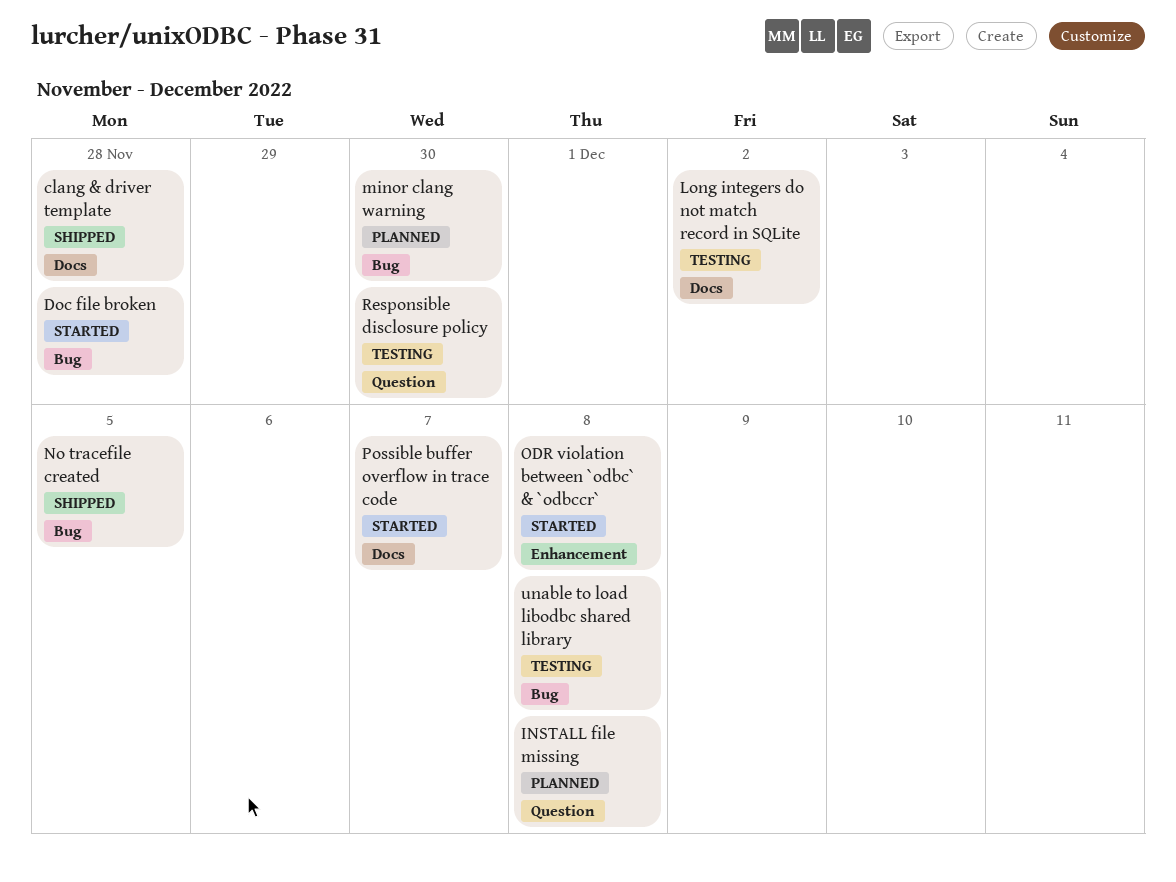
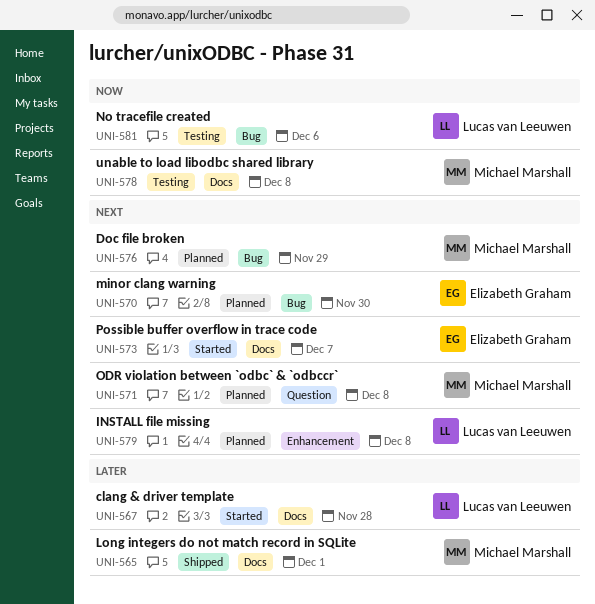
clang & driver template, status: Shipped -> Started
Doc file broken, status: Started -> Planned
Doc file broken, due: Nov 28 -> Nov 29
INSTALL file missing, label: Question -> Enhancement
Long integers do not match record in SQLite, status: Testing -> Shipped
Long integers do not match record in SQLite, due: Dec 2 -> Dec 1
No tracefile created, status: Shipped -> Testing
No tracefile created, due: Dec 5 -> Dec 6
ODR violation between `odbc` & `odbccr`, status: Started -> Planned
ODR violation between `odbc` & `odbccr`, label: Enhancement -> Question
Responsible disclosure policy: present -> none
unable to load libodbc shared library, label: Bug -> Docs

